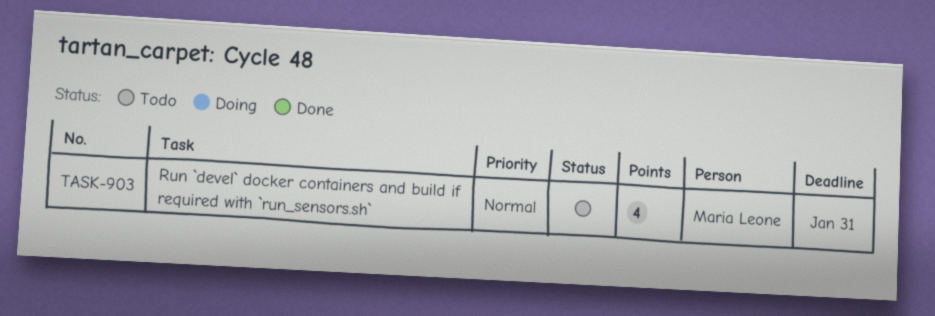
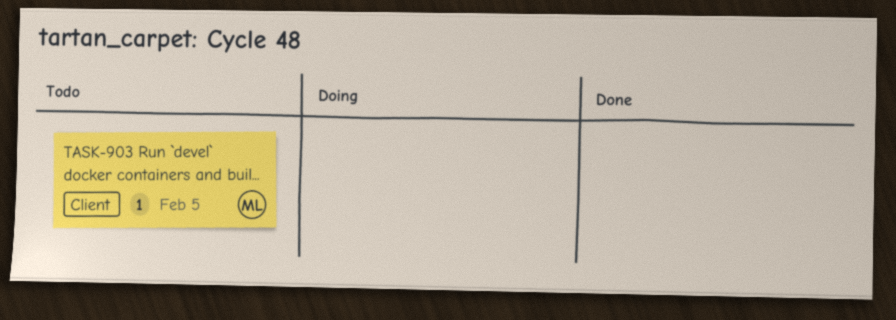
TASK-903, estimate: 4 -> 1
TASK-903, due: Jan 31 -> Feb 5

